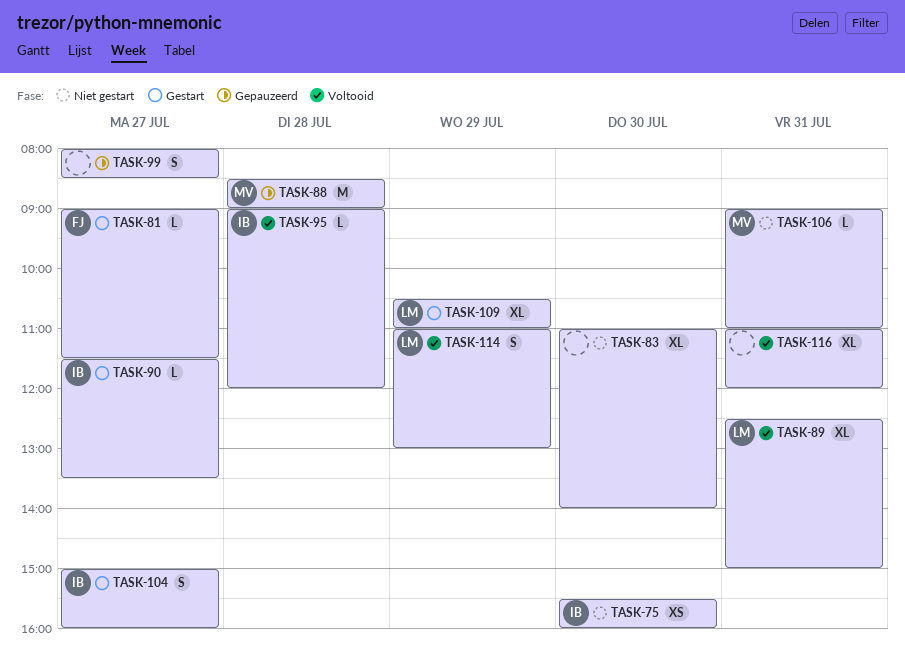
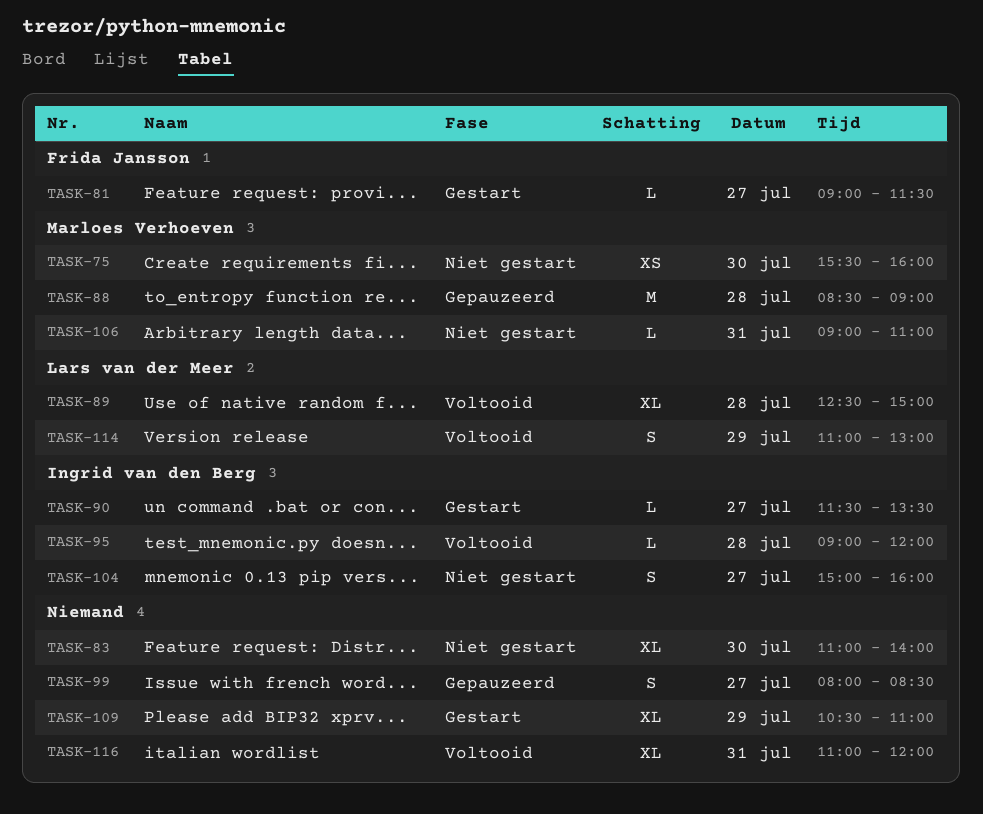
TASK-75, owner: Ingrid van den Berg -> Marloes Verhoeven
TASK-89, day: Jul 31 -> Jul 28
TASK-104, status: Gestart -> Niet gestart
TASK-109, owner: Lars van der Meer -> none

